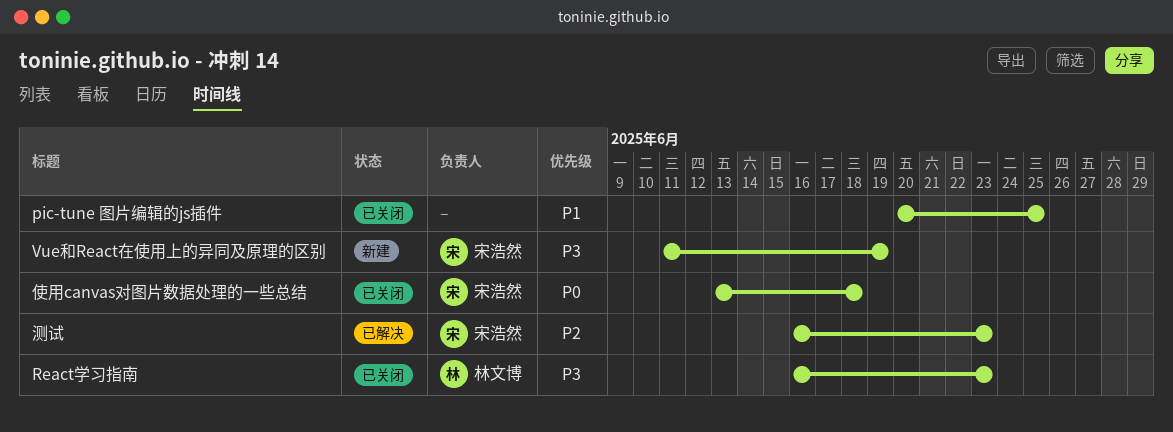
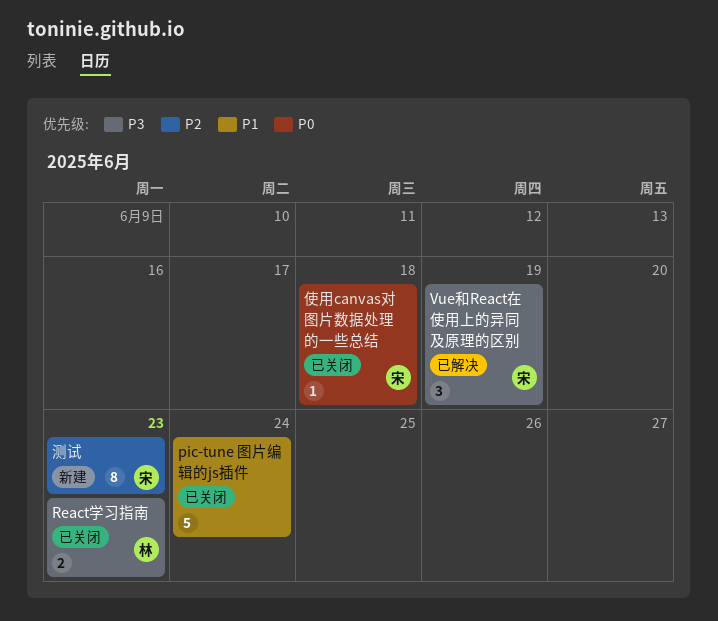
pic-tune 图片编辑的js插件, due: Jun 25 -> Jun 24
Vue和React在使用上的异同及原理的区别, status: 新建 -> 已解决
测试, status: 已解决 -> 新建

